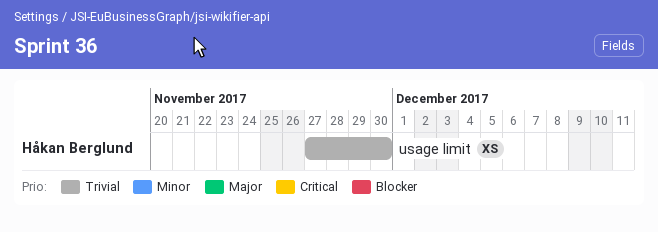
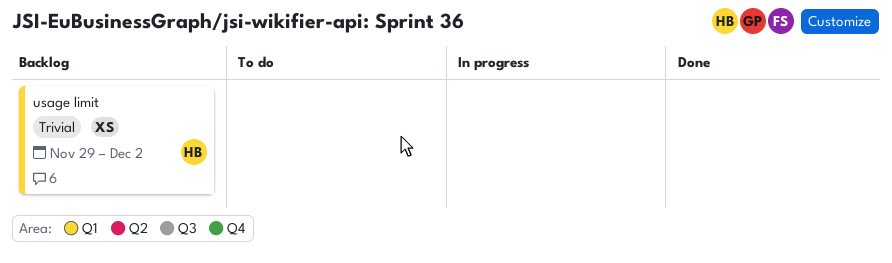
usage limit, start: Nov 27 -> Nov 29
usage limit, due: Nov 30 -> Dec 2

